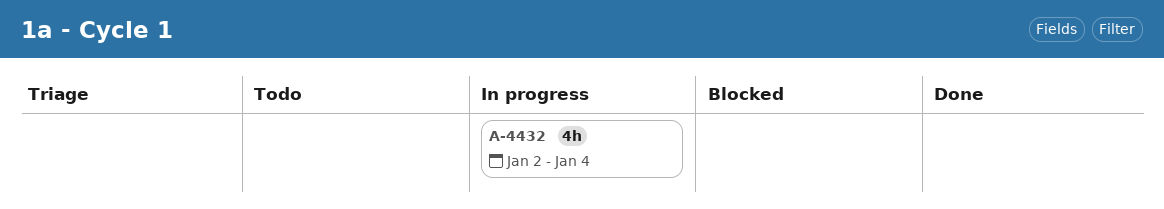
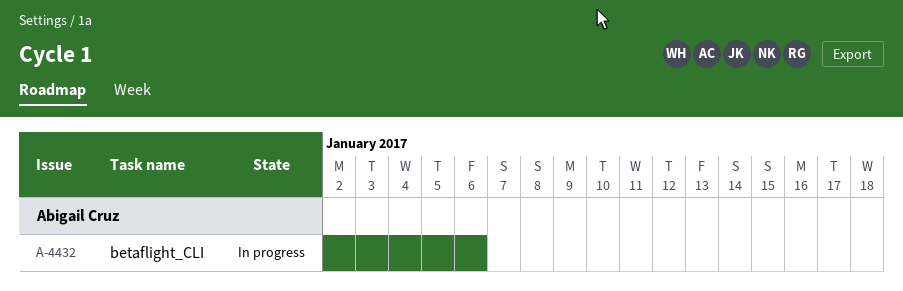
A-4432, due: Jan 4 -> Jan 6

